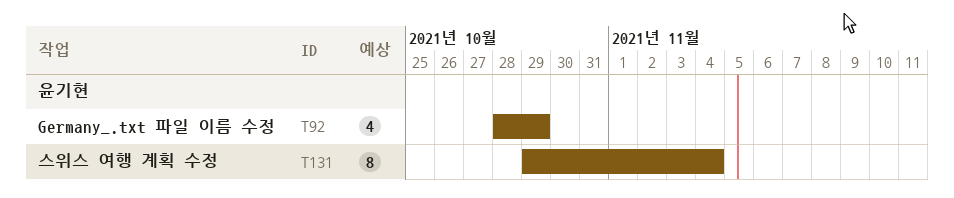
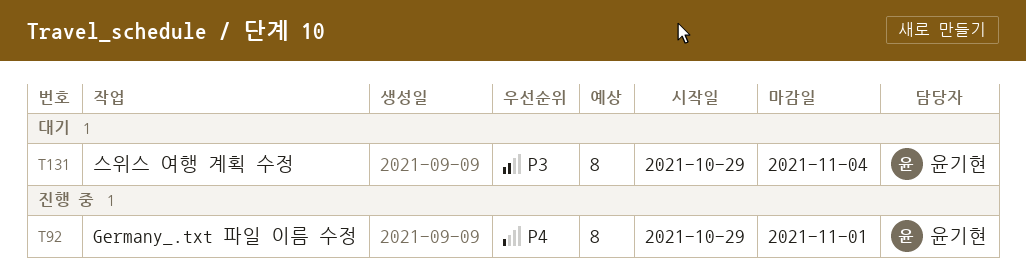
T92, estimate: 4 -> 8
T92, start: Oct 28 -> Oct 29
T92, due: Oct 29 -> Nov 1

